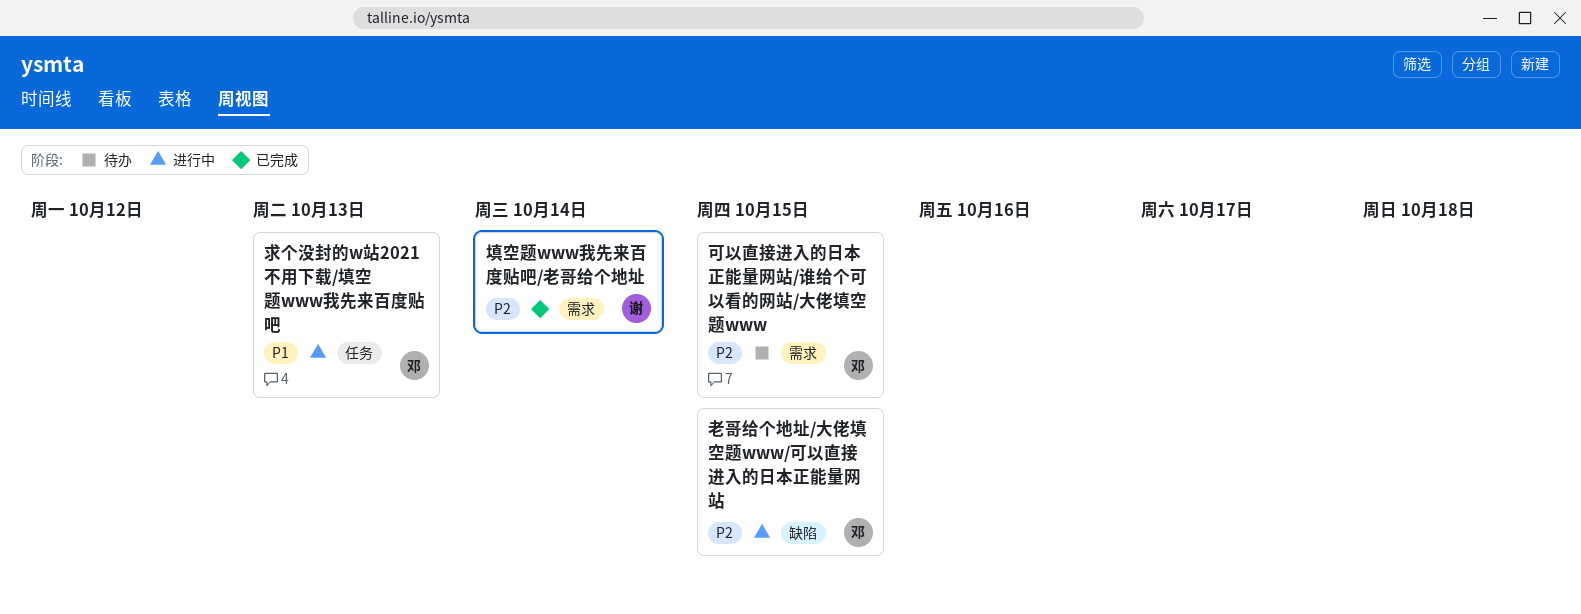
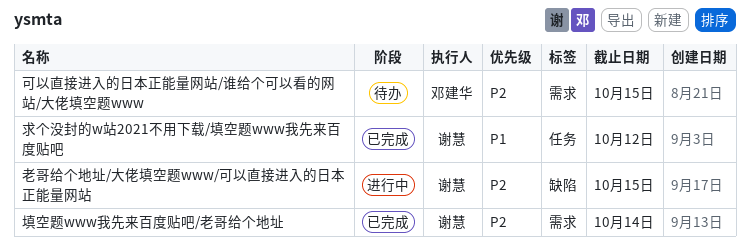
求个没封的w站2021不用下载/填空题www我先来百度贴吧, status: 进行中 -> 已完成
求个没封的w站2021不用下载/填空题www我先来百度贴吧, owner: 邓建华 -> 谢慧
求个没封的w站2021不用下载/填空题www我先来百度贴吧, due: Oct 13 -> Oct 12
老哥给个地址/大佬填空题www/可以直接进入的日本正能量网站, owner: 邓建华 -> 谢慧

